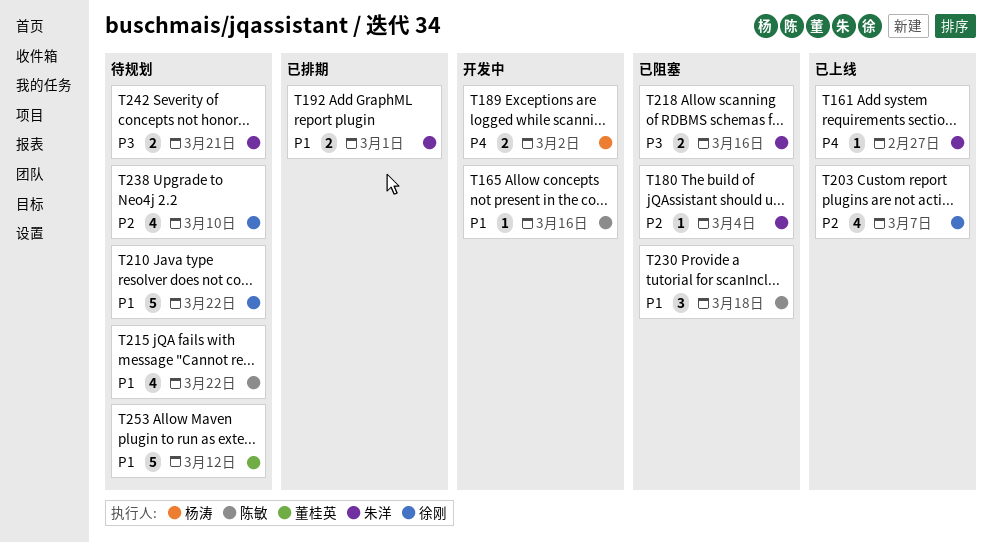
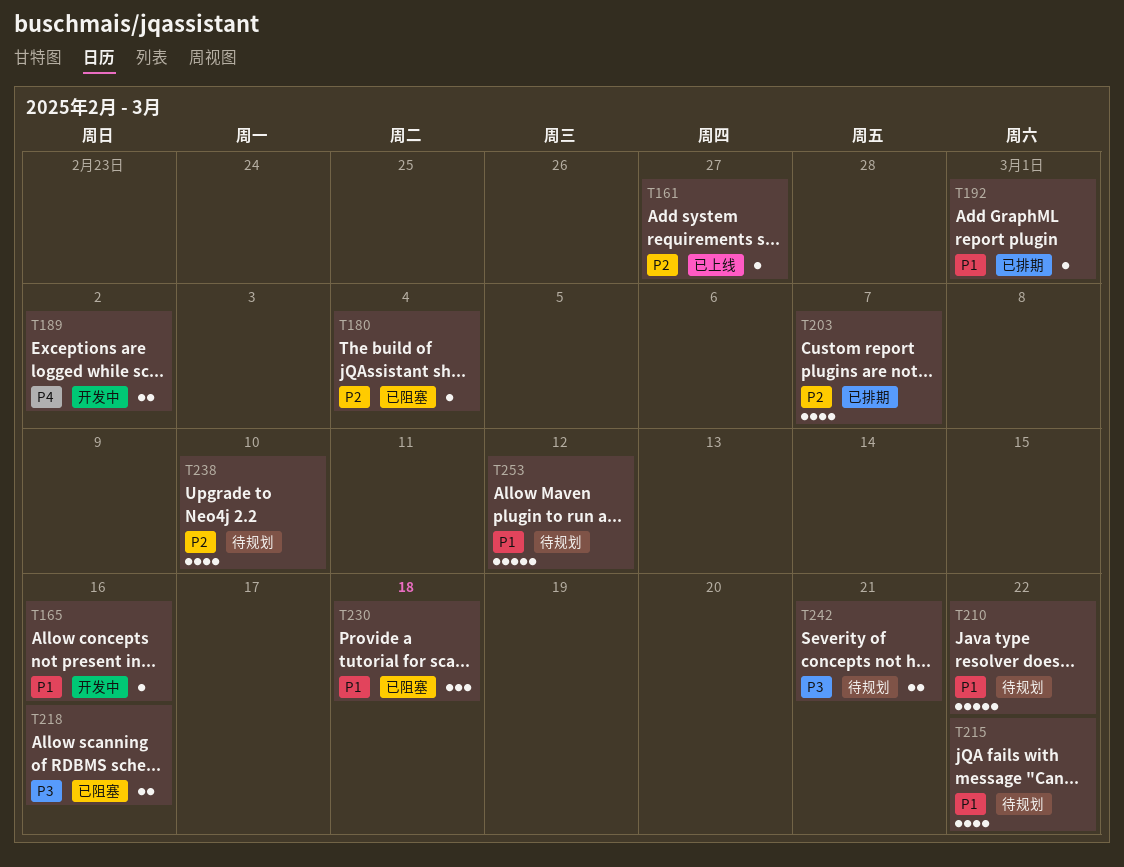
T161, priority: P4 -> P2
T192, estimate: 2 -> 1
T203, status: 已上线 -> 已排期

